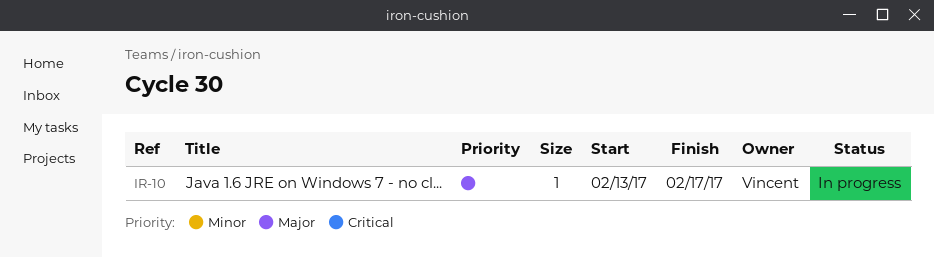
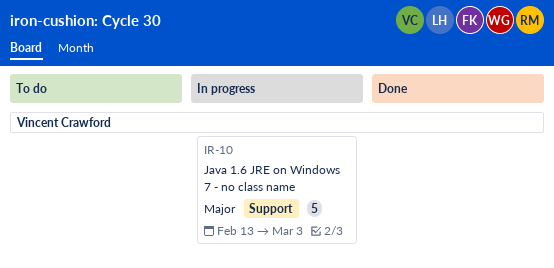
IR-10, estimate: 1 -> 5
IR-10, due: Feb 17 -> Mar 3

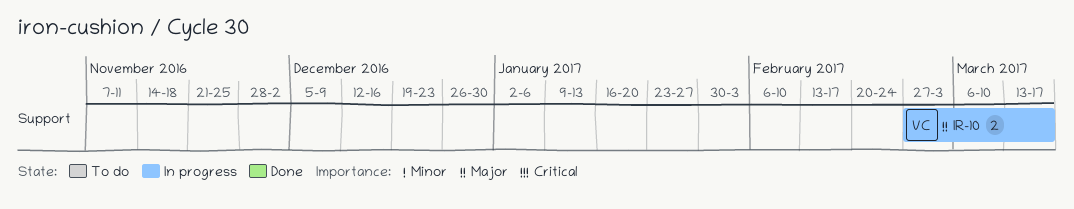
IR-10, estimate: 5 -> 2
IR-10, start: Feb 13 -> Feb 27
IR-10, due: Mar 3 -> Mar 17

